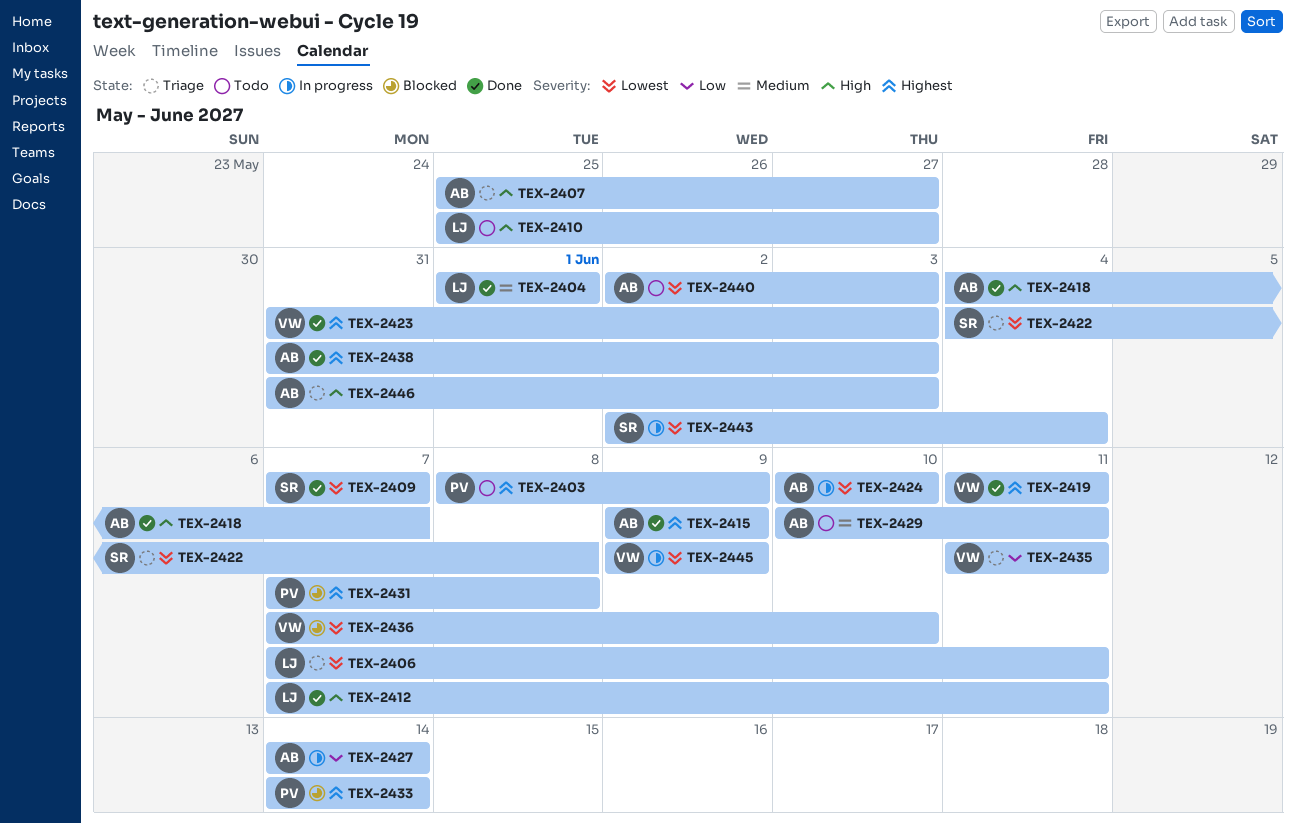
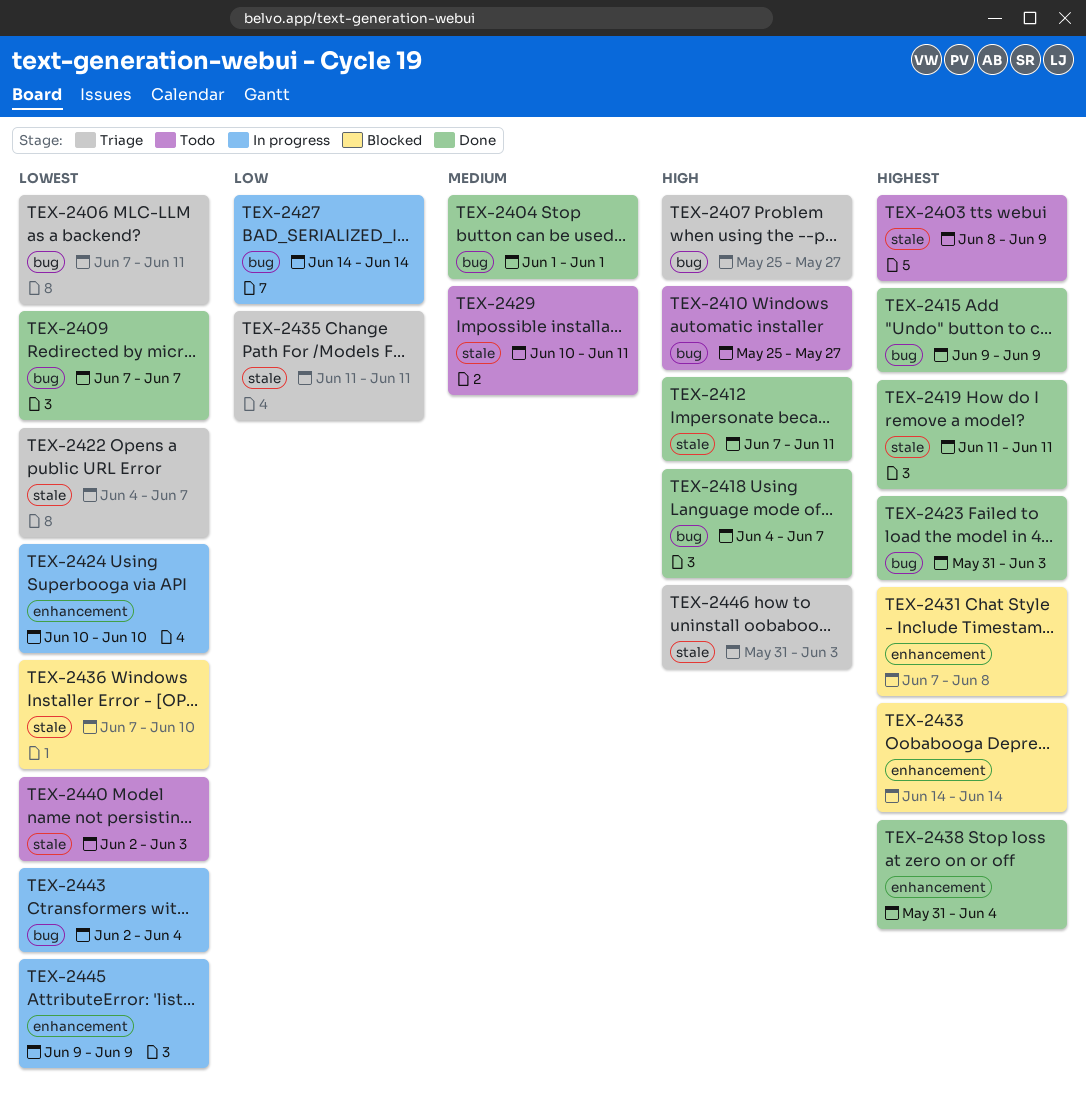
TEX-2422, due: Jun 8 -> Jun 7
TEX-2438, due: Jun 3 -> Jun 4

